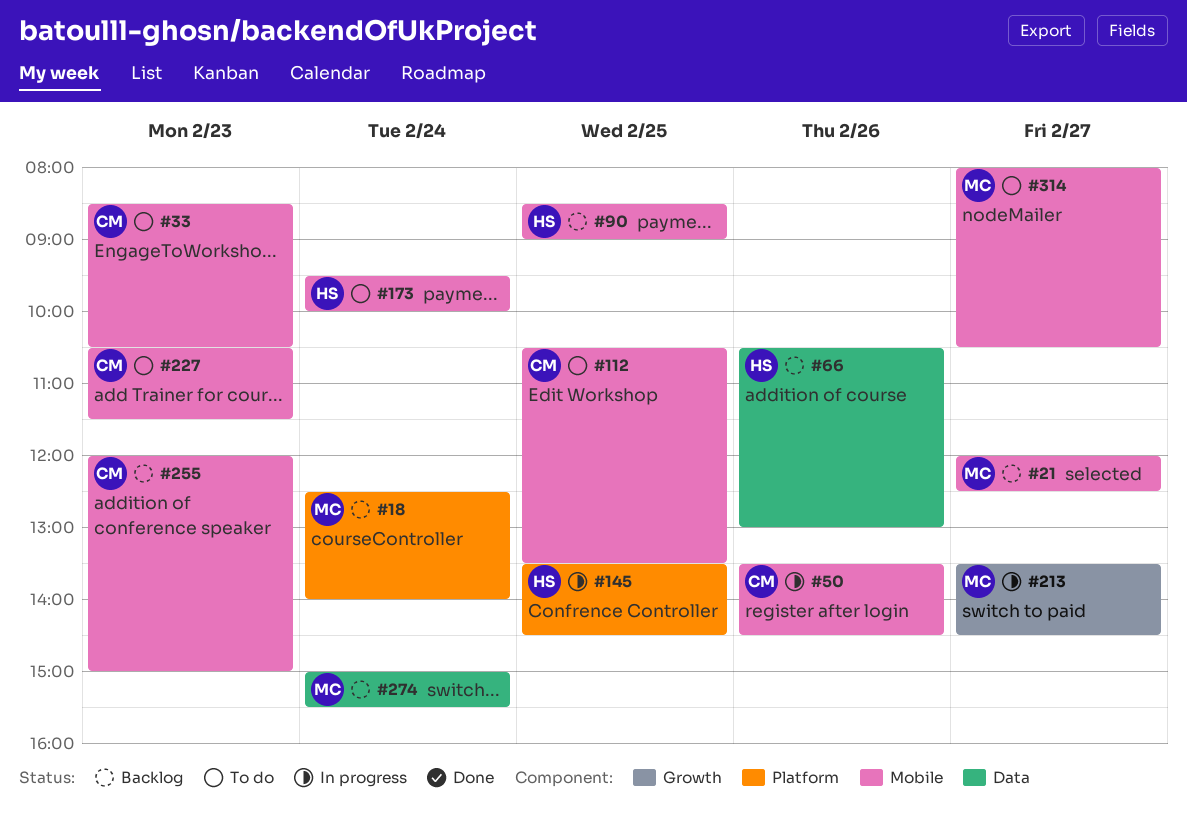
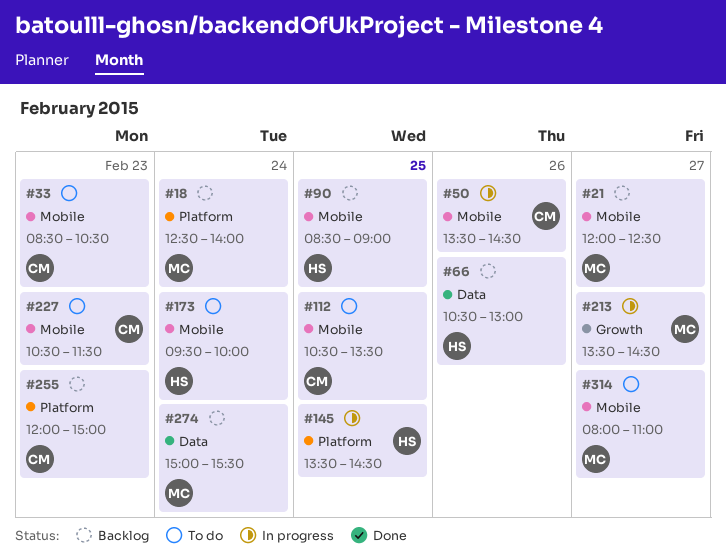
#255, label: Mobile -> Platform
#314, ends: 10:30 -> 11:00

